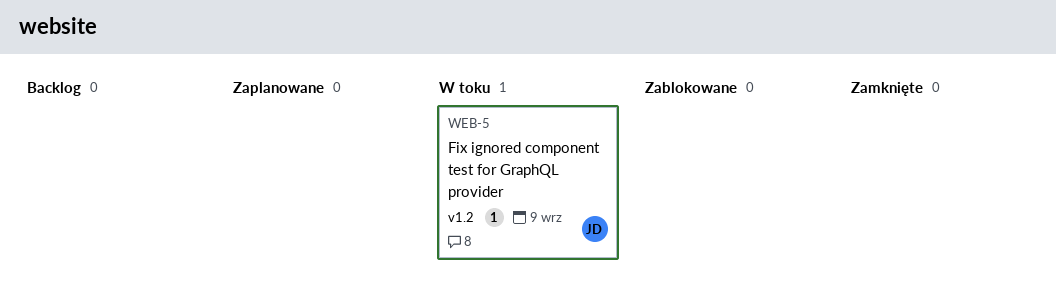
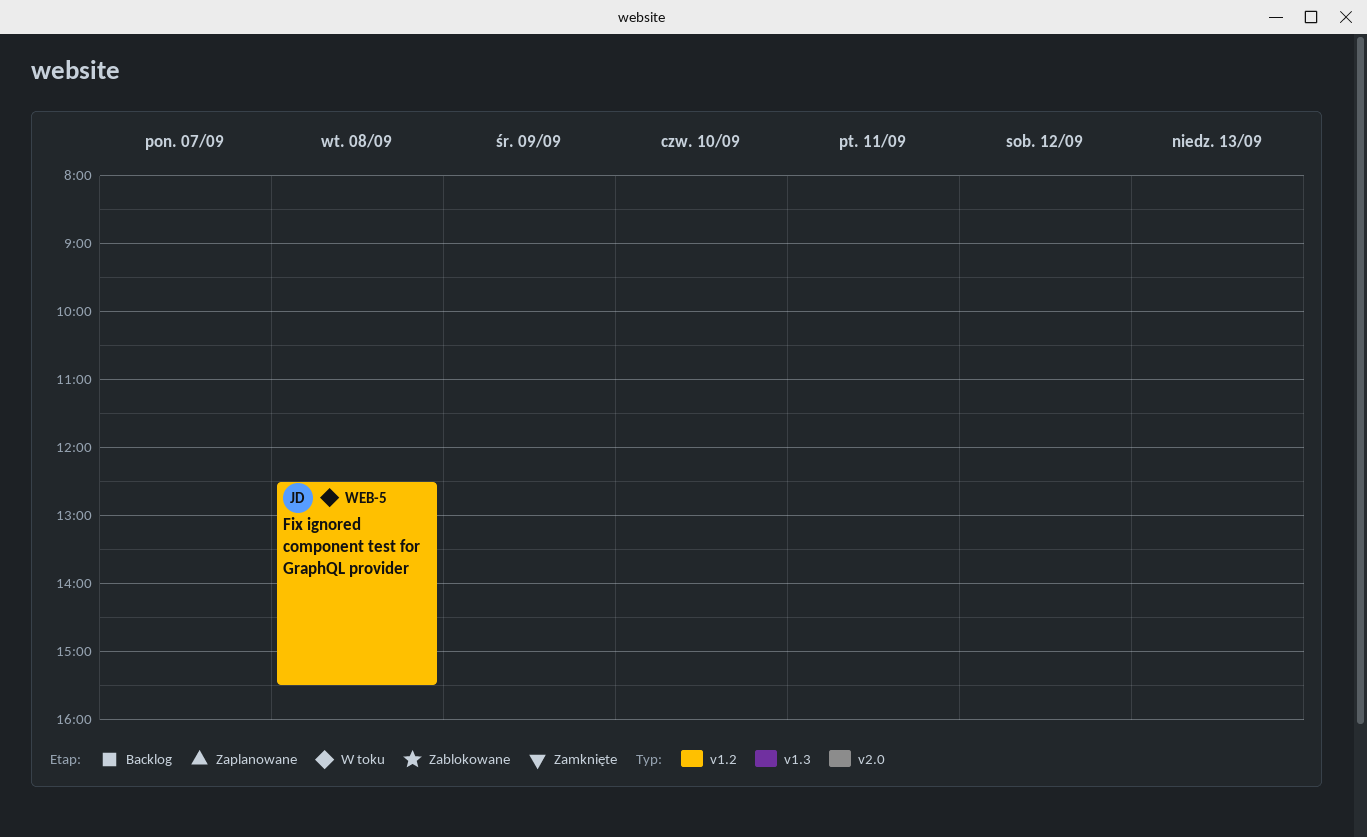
WEB-5, day: Sep 9 -> Sep 8

